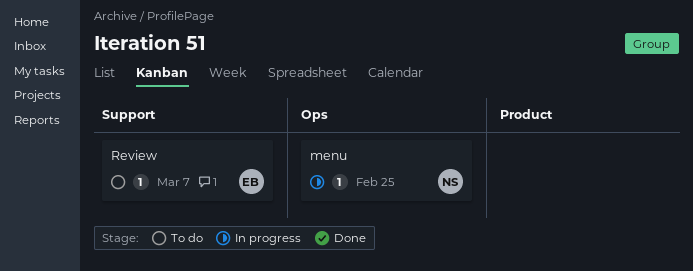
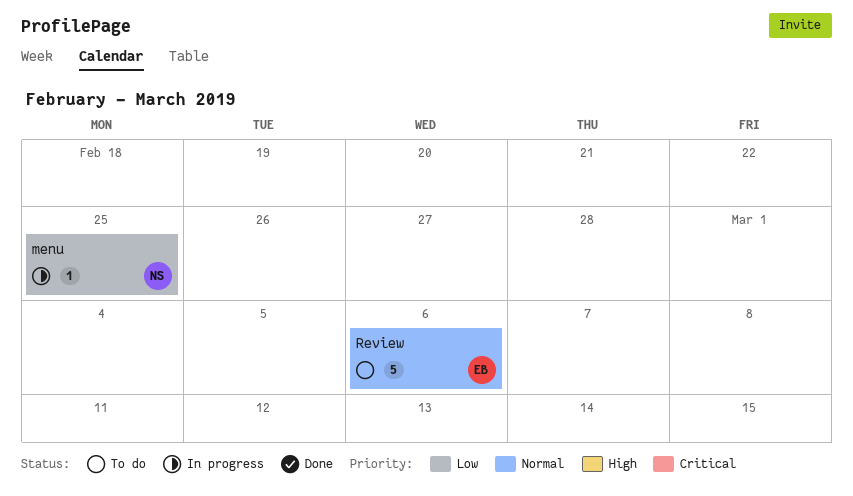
Review, estimate: 1 -> 5
Review, due: Mar 7 -> Mar 6

